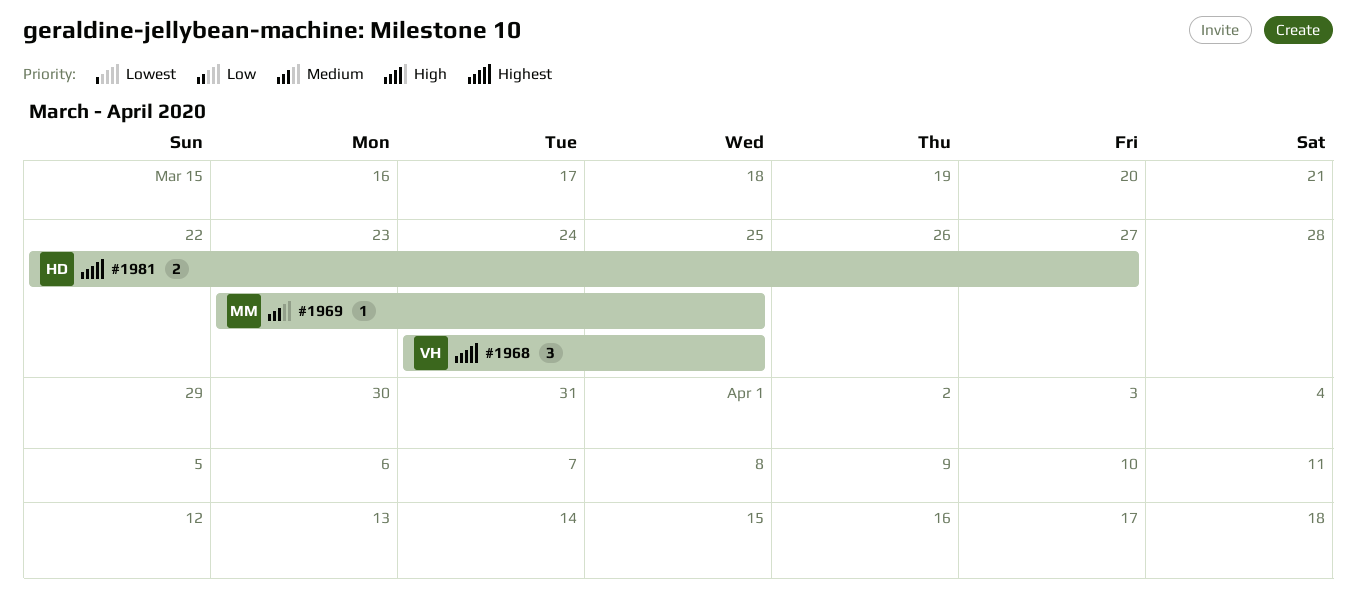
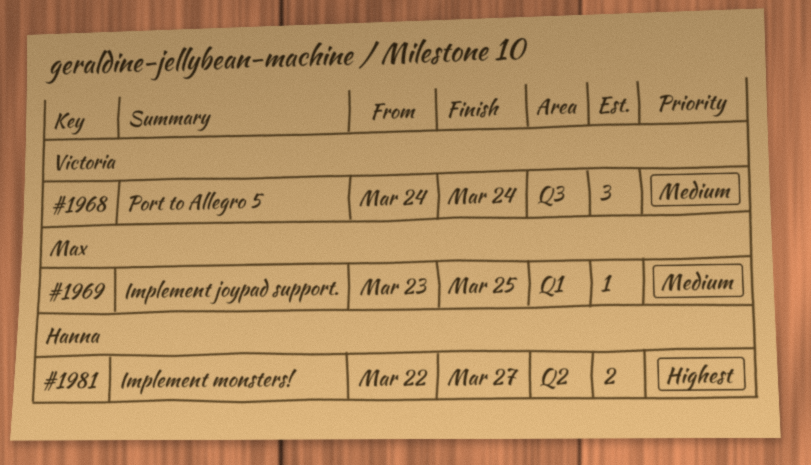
#1968, priority: Highest -> Medium
#1968, due: Mar 25 -> Mar 24

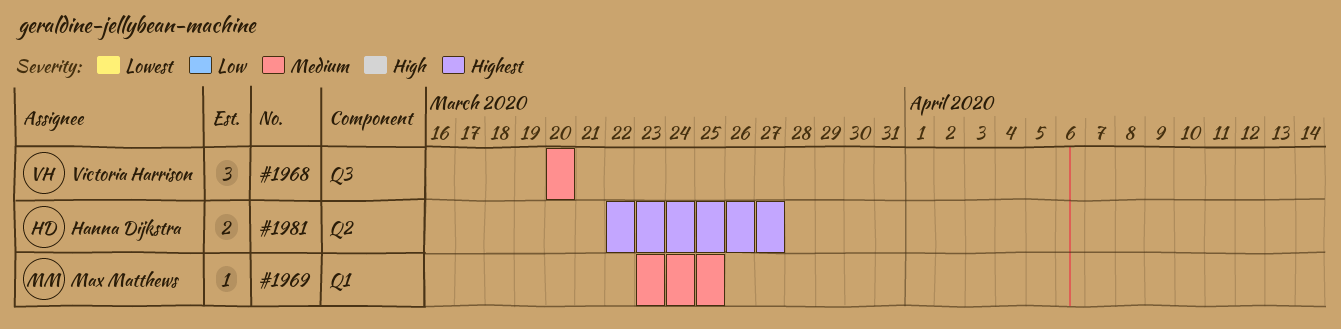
#1968, start: Mar 24 -> Mar 20
#1968, due: Mar 24 -> Mar 20

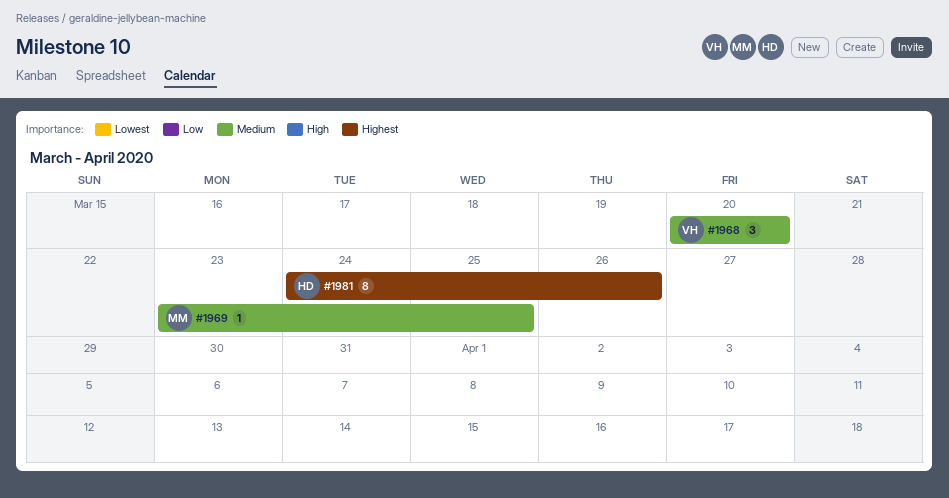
#1981, estimate: 2 -> 8
#1981, start: Mar 22 -> Mar 24
#1981, due: Mar 27 -> Mar 26

